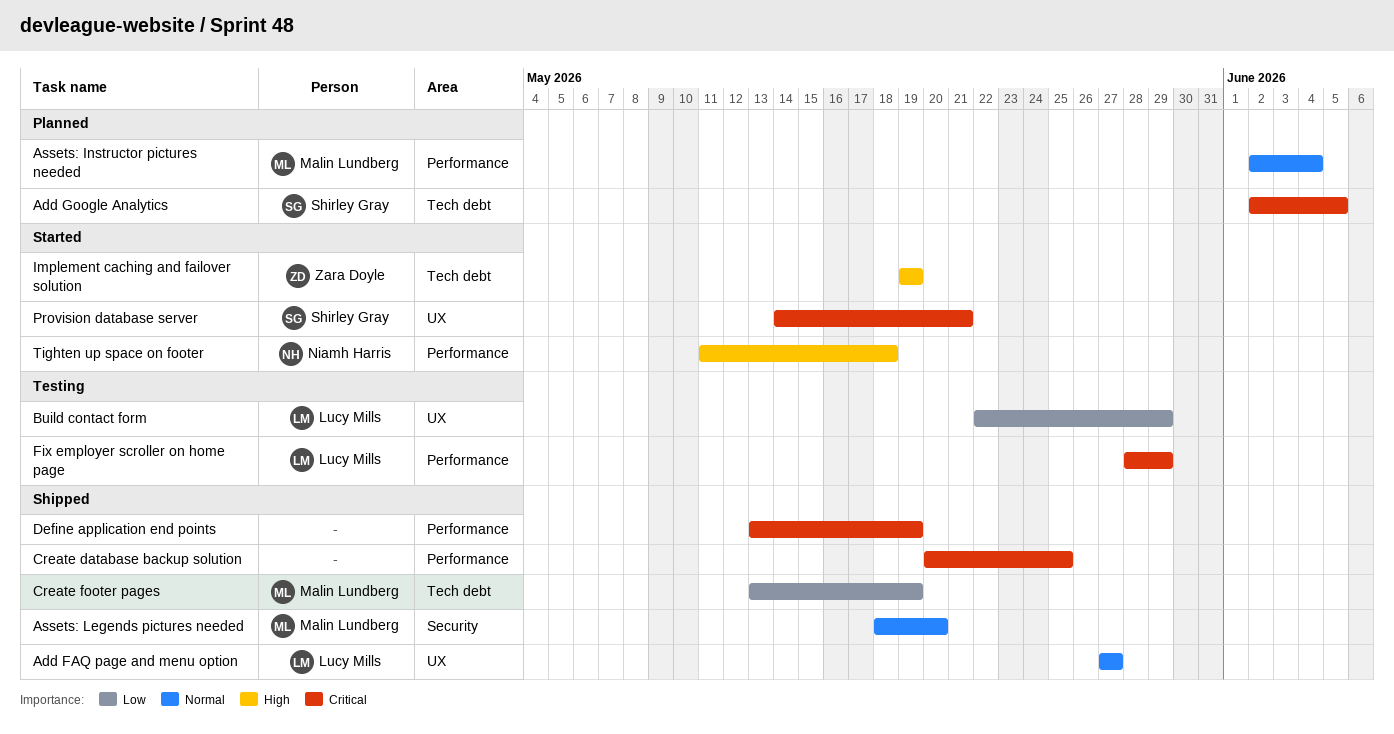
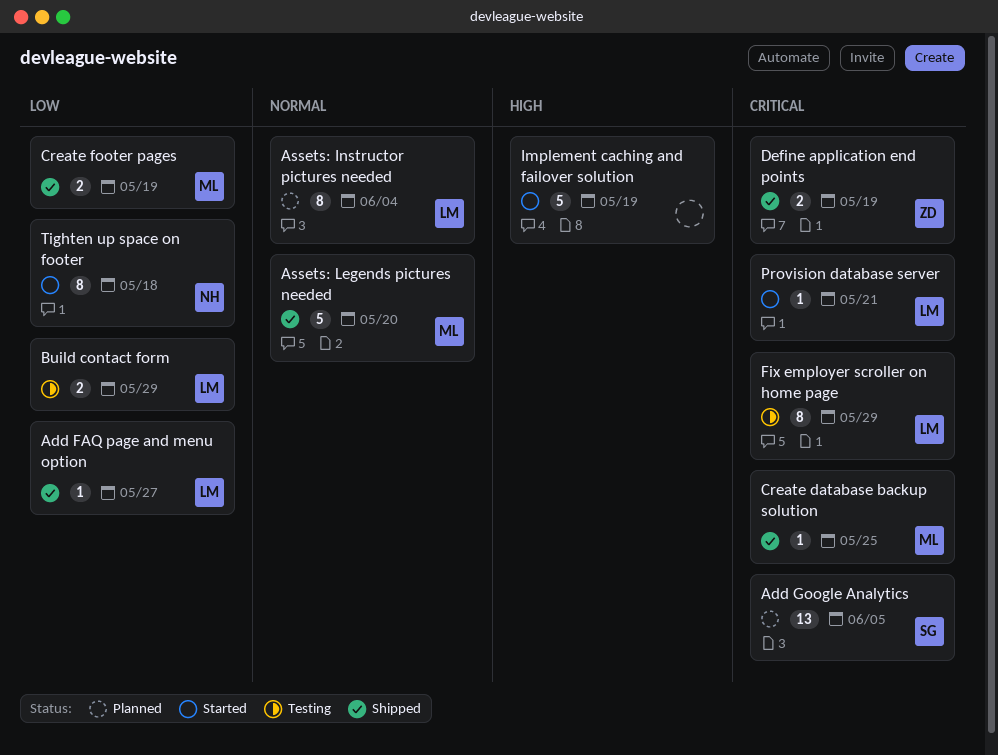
Add FAQ page and menu option, priority: Normal -> Low
Assets: Instructor pictures needed, owner: Malin Lundberg -> Lucy Mills
Create database backup solution, owner: none -> Malin Lundberg
Define application end points, owner: none -> Zara Doyle
Implement caching and failover solution, owner: Zara Doyle -> none
Provision database server, owner: Shirley Gray -> Lucy Mills
Tighten up space on footer, priority: High -> Low

